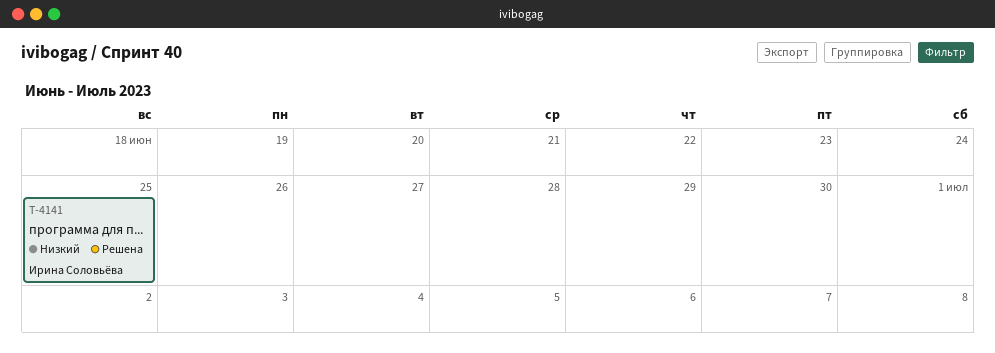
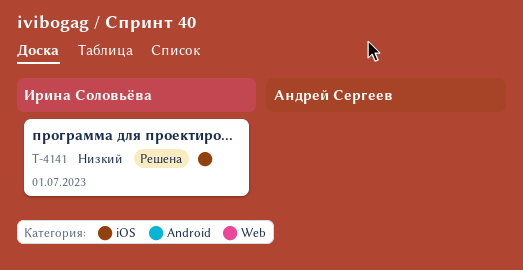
T-4141, due: Jun 25 -> Jul 1

